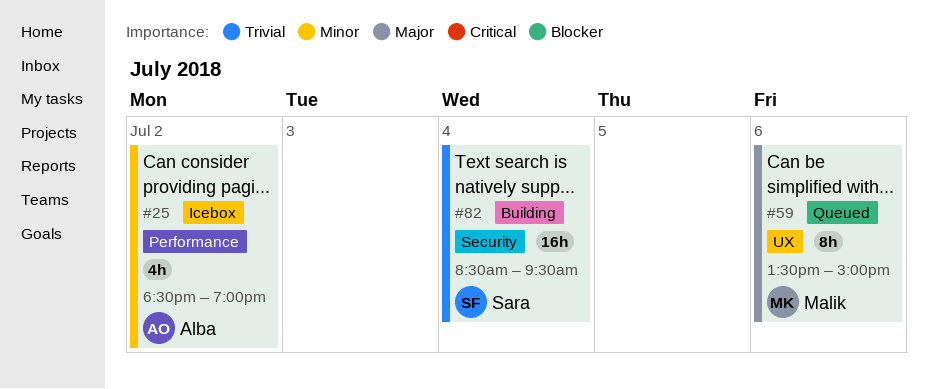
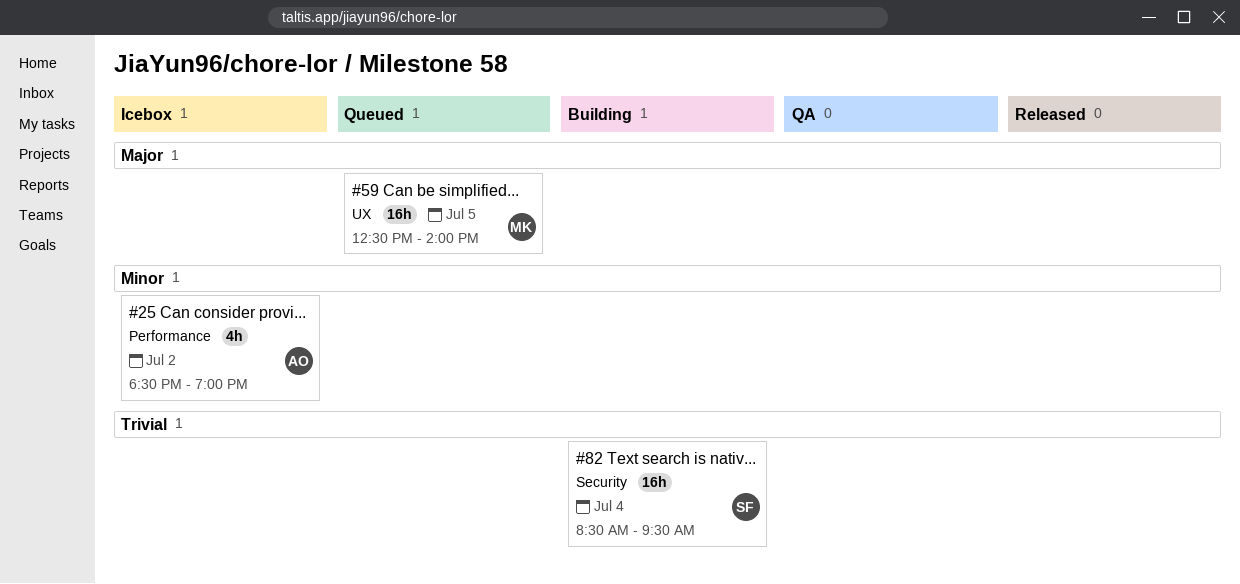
#59, estimate: 8h -> 16h
#59, day: Jul 6 -> Jul 5
#59, begins: 13:30 -> 12:30
#59, ends: 15:00 -> 14:00

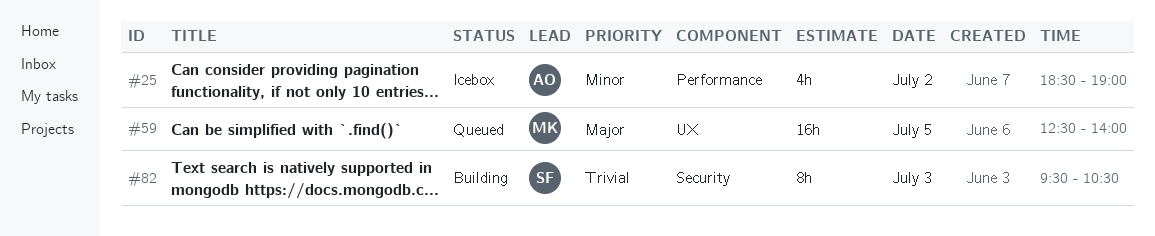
#82, estimate: 16h -> 8h
#82, day: Jul 4 -> Jul 3
#82, begins: 08:30 -> 09:30
#82, ends: 09:30 -> 10:30

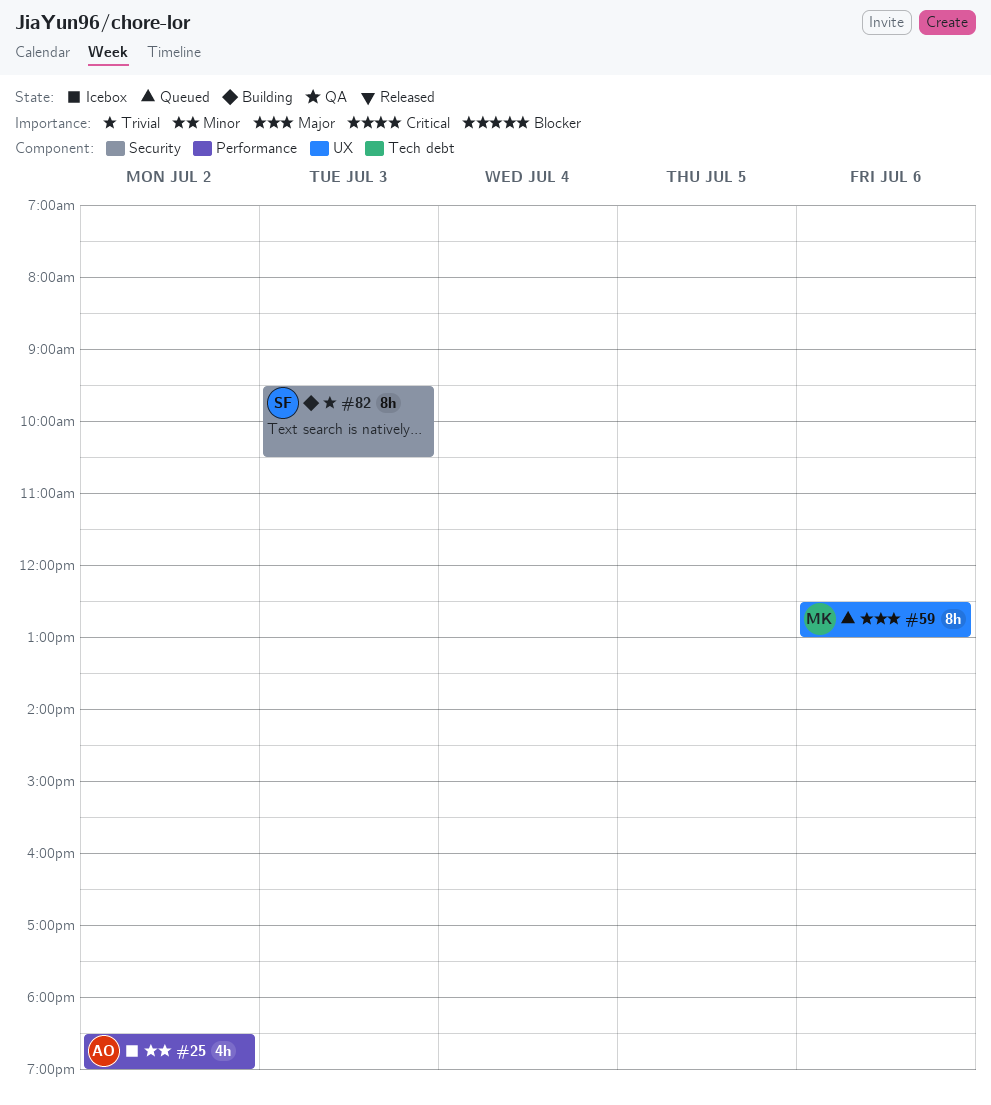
#59, estimate: 16h -> 8h
#59, day: Jul 5 -> Jul 6
#59, ends: 14:00 -> 13:00

